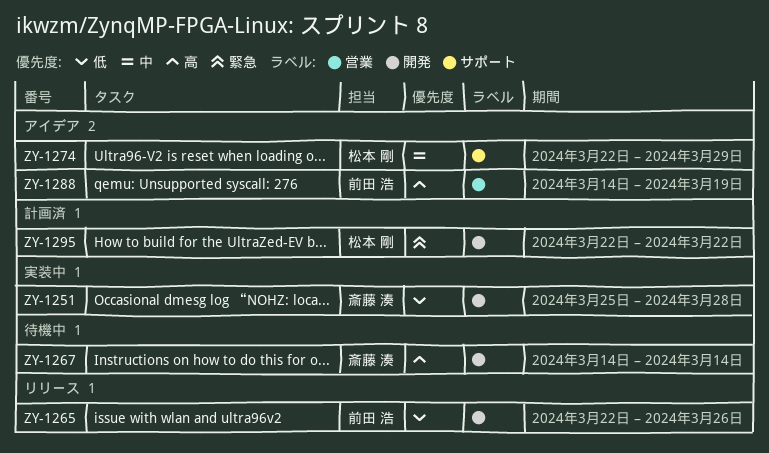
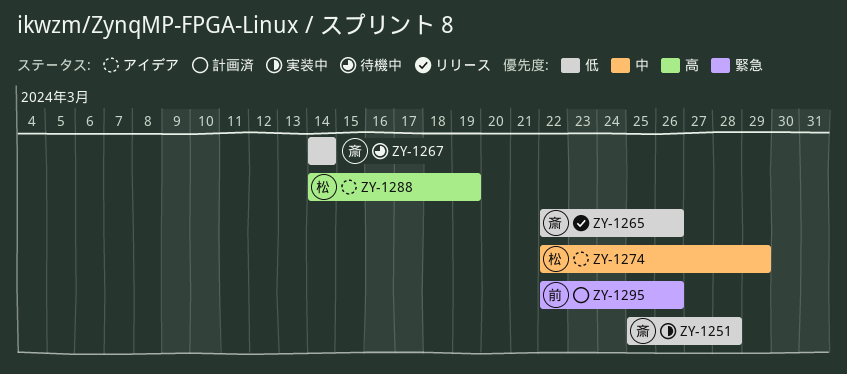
ZY-1265, owner: 前田 浩 -> 斎藤 湊
ZY-1267, priority: 高 -> 低
ZY-1288, owner: 前田 浩 -> 松本 剛
ZY-1295, owner: 松本 剛 -> 前田 浩
ZY-1295, due: Mar 22 -> Mar 26

